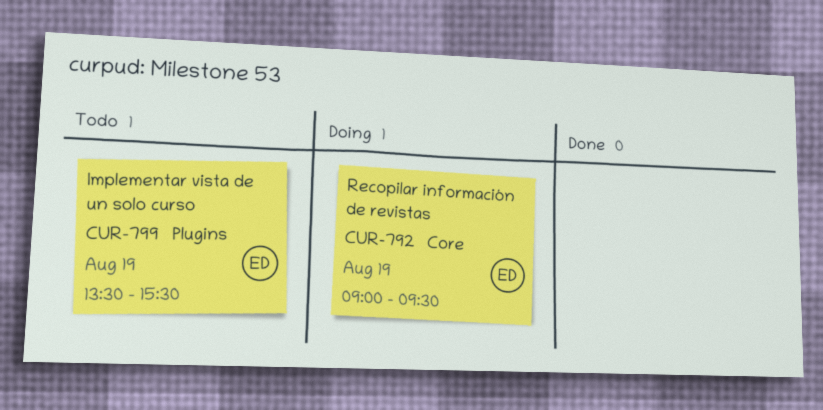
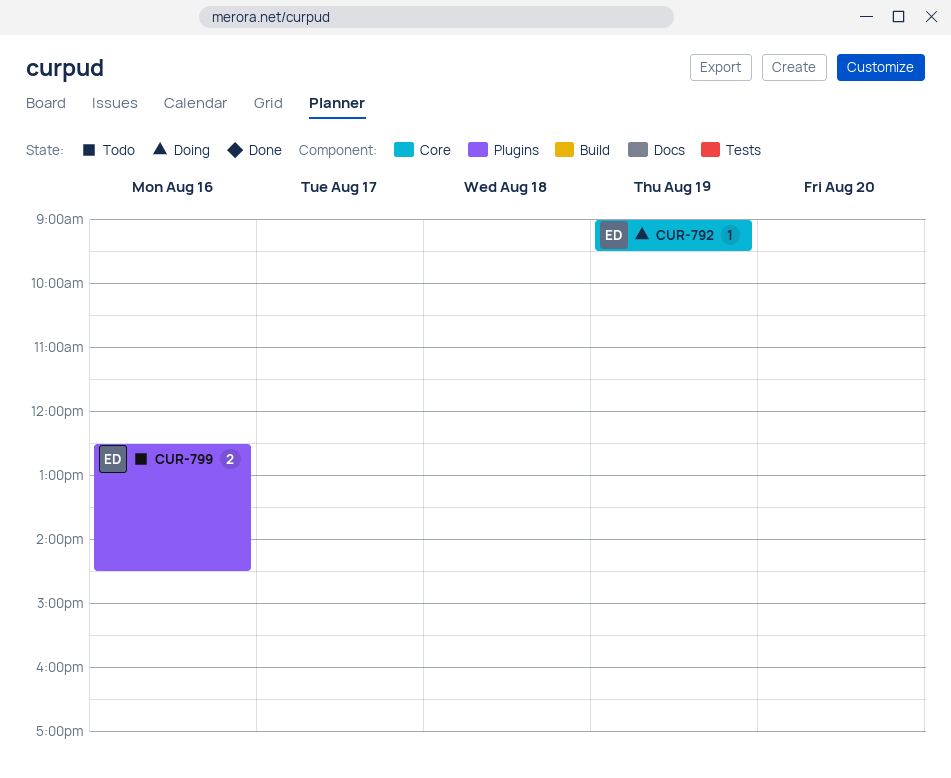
CUR-799, day: Aug 19 -> Aug 16
CUR-799, begins: 13:30 -> 12:30
CUR-799, ends: 15:30 -> 14:30

